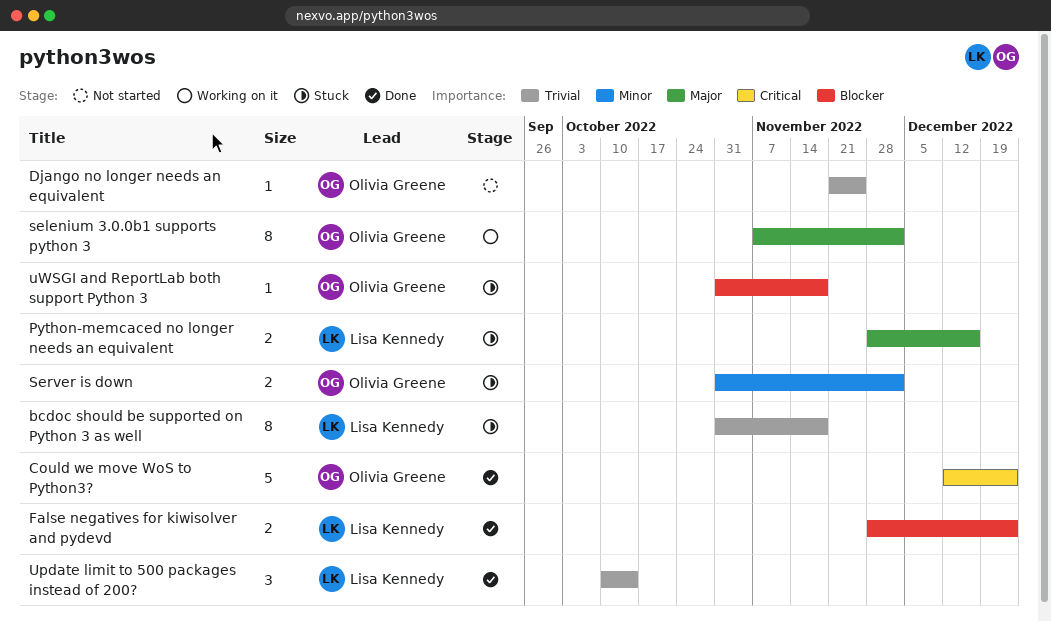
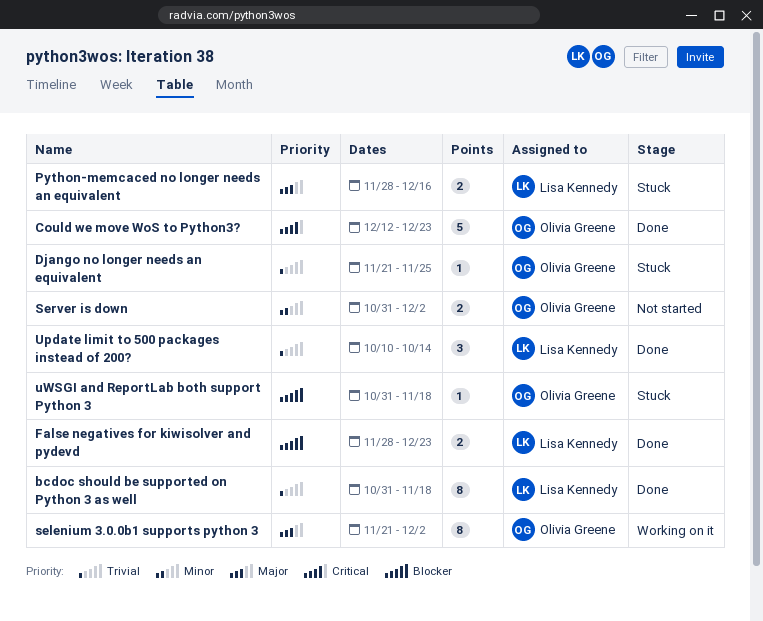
bcdoc should be supported on Python 3 as well, status: Stuck -> Done
Django no longer needs an equivalent, status: Not started -> Stuck
selenium 3.0.0b1 supports python 3, start: Nov 7 -> Nov 21
Server is down, status: Stuck -> Not started

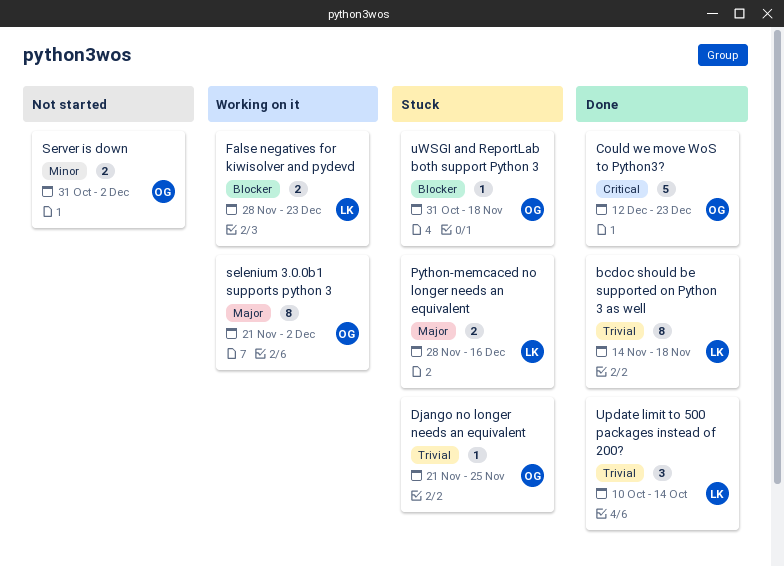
bcdoc should be supported on Python 3 as well, start: Oct 31 -> Nov 14
False negatives for kiwisolver and pydevd, status: Done -> Working on it

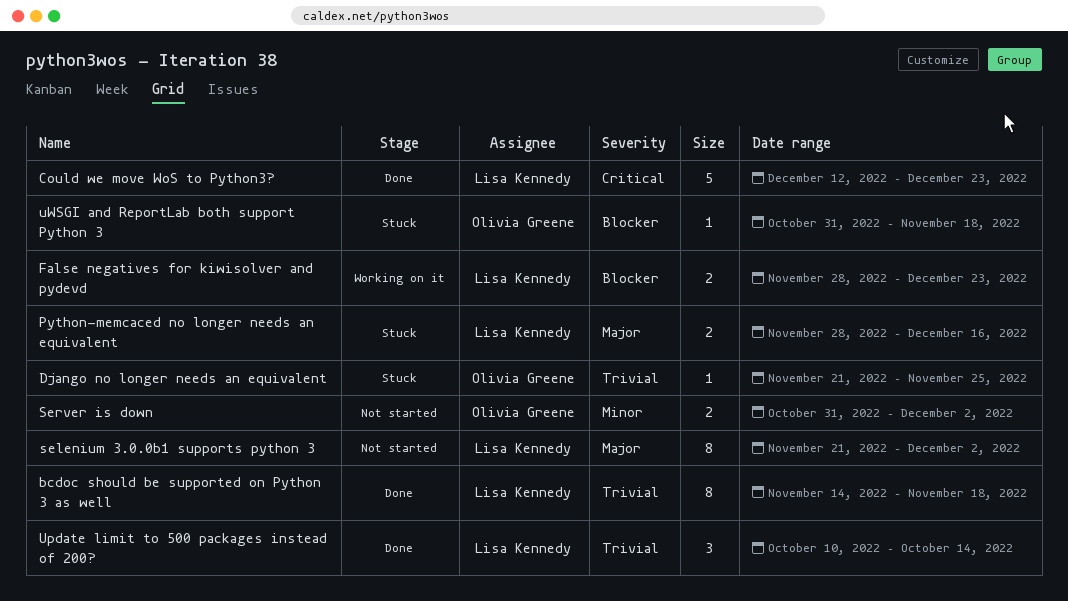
Could we move WoS to Python3?, owner: Olivia Greene -> Lisa Kennedy
selenium 3.0.0b1 supports python 3, status: Working on it -> Not started
selenium 3.0.0b1 supports python 3, owner: Olivia Greene -> Lisa Kennedy

